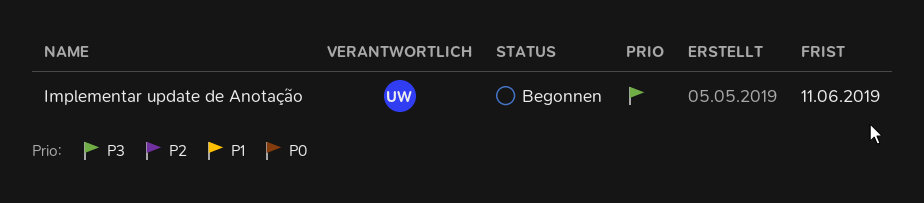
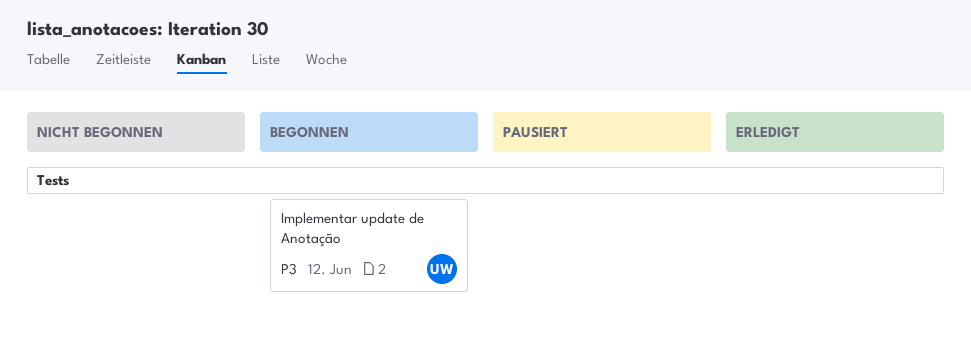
Implementar update de Anotação, due: Jun 11 -> Jun 12

